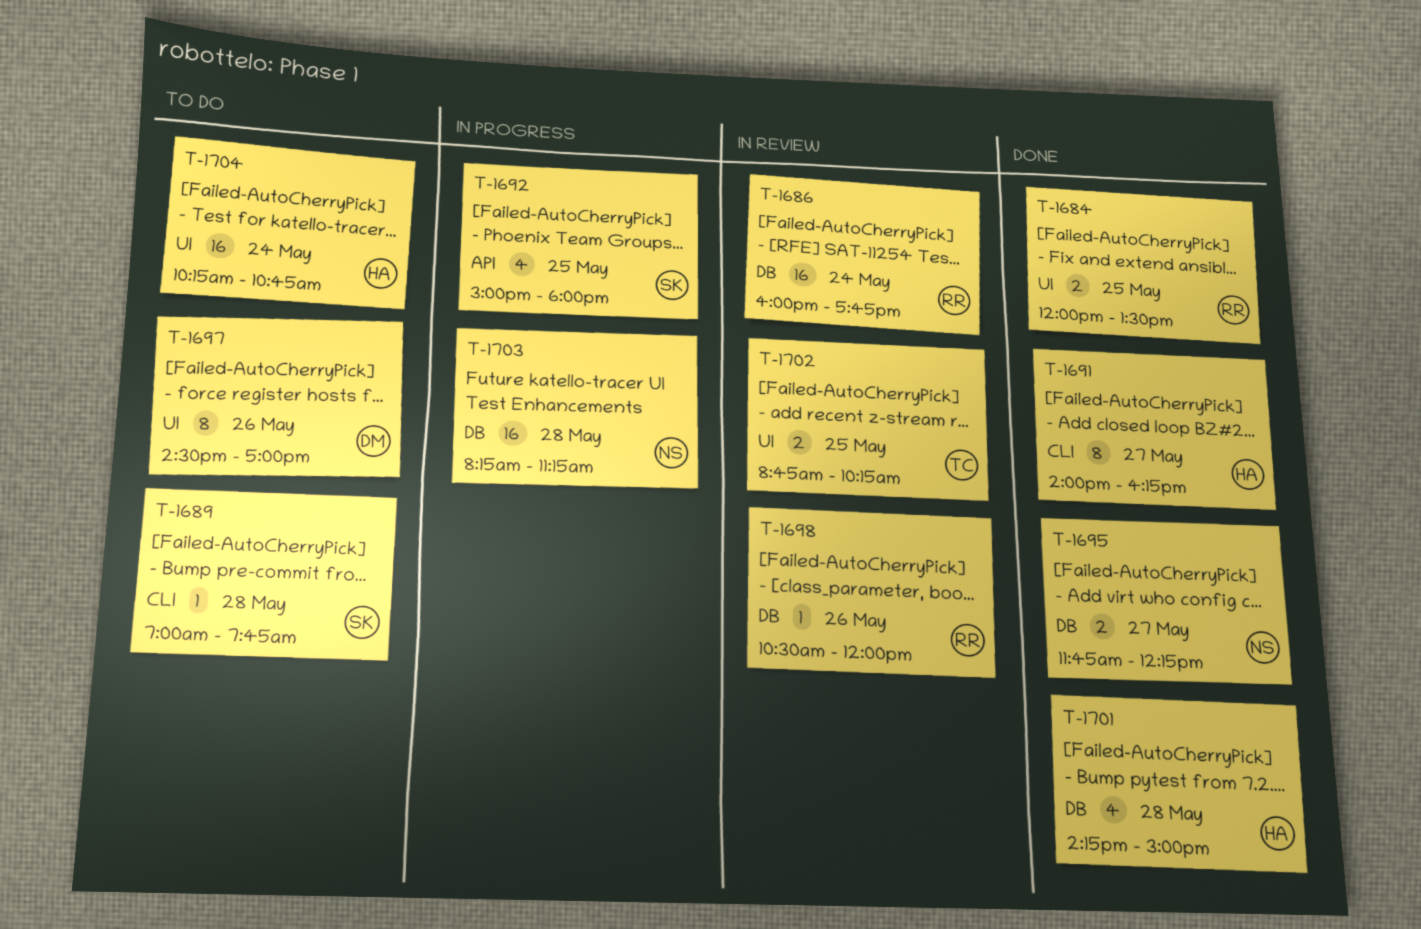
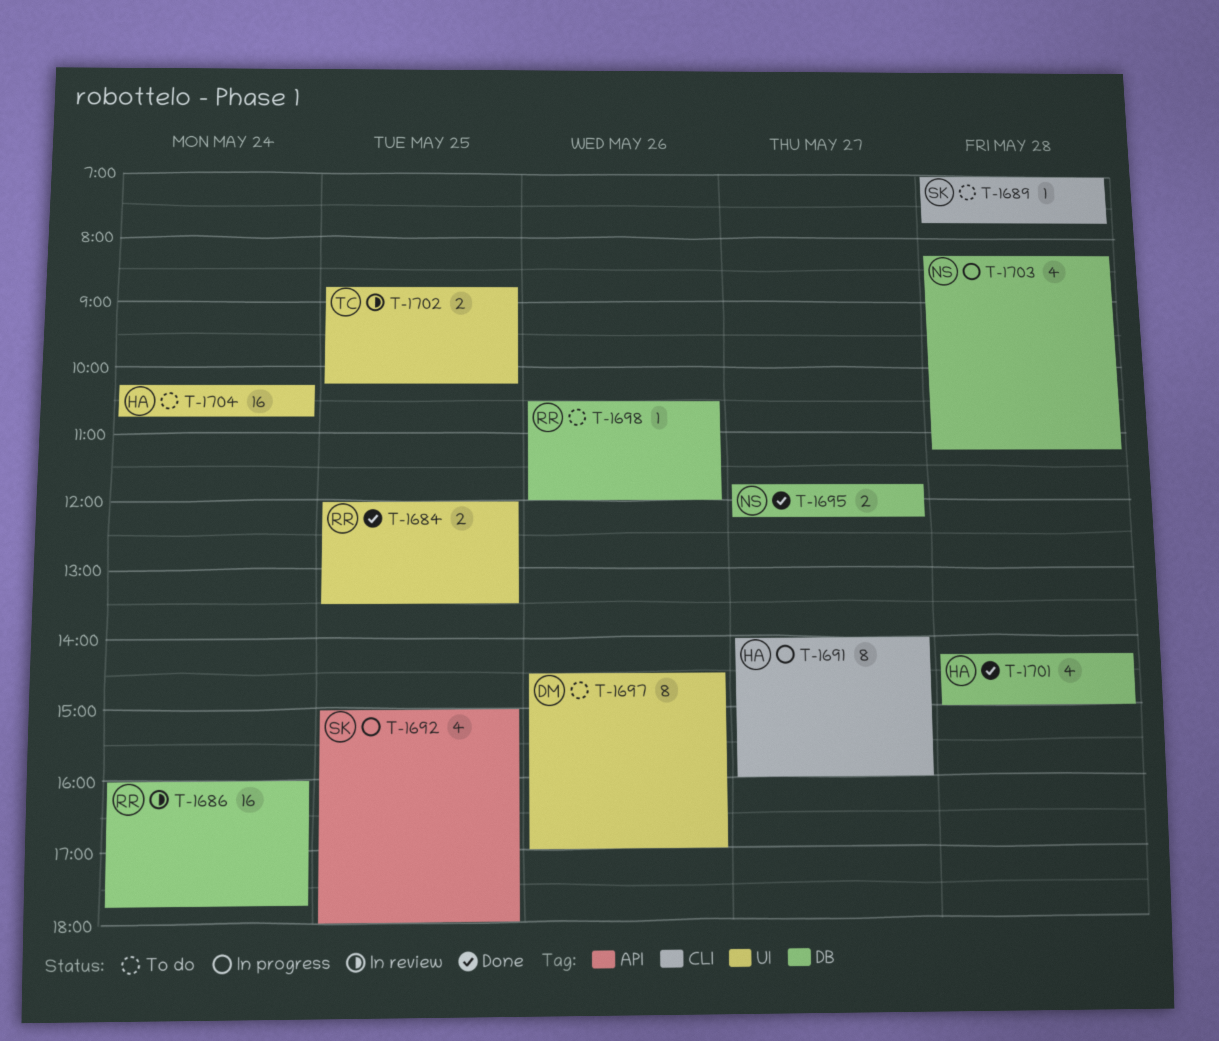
T-1691, status: Done -> In progress
T-1691, ends: 16:15 -> 16:00
T-1698, status: In review -> To do
T-1703, estimate: 16 -> 4

